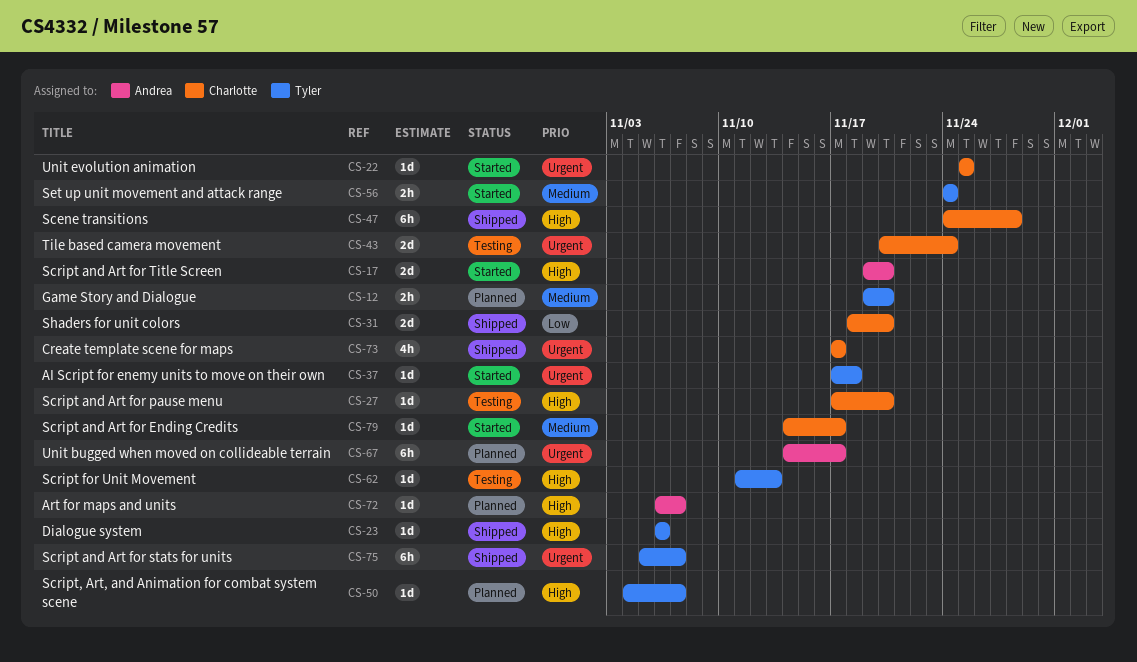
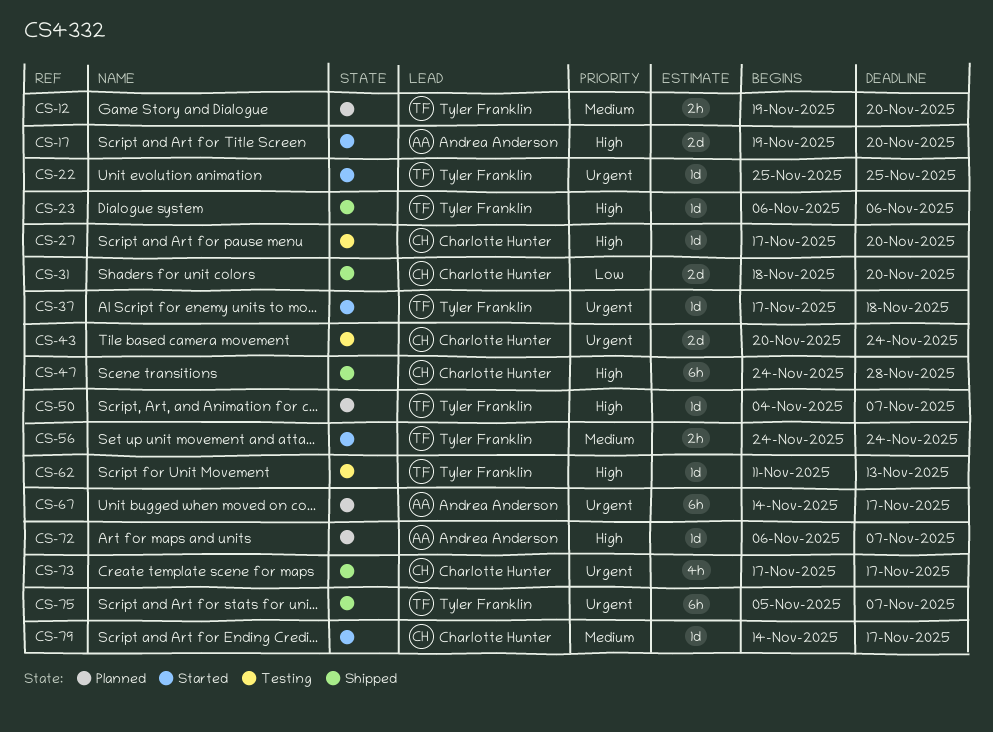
CS-22, owner: Charlotte Hunter -> Tyler Franklin

